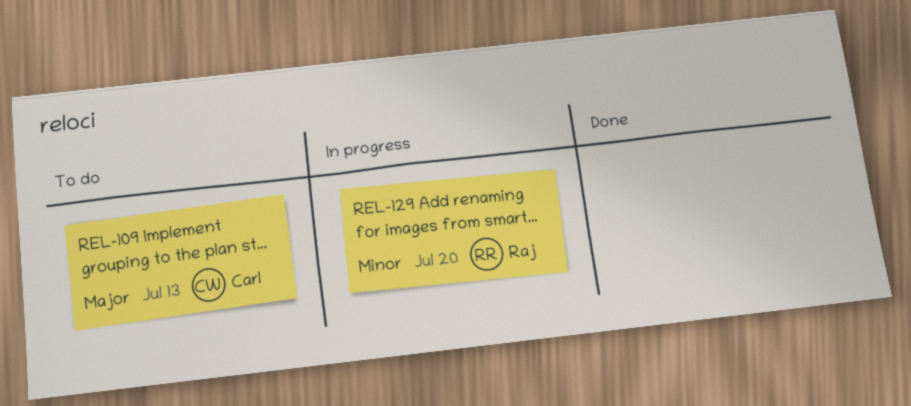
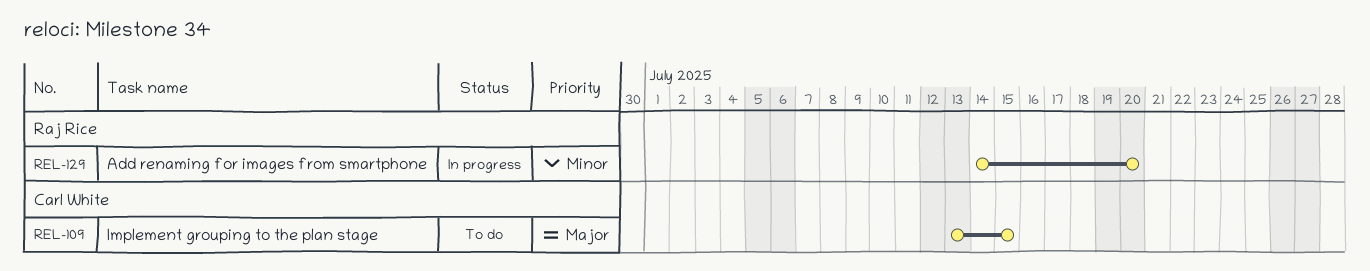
REL-109, due: Jul 13 -> Jul 15

